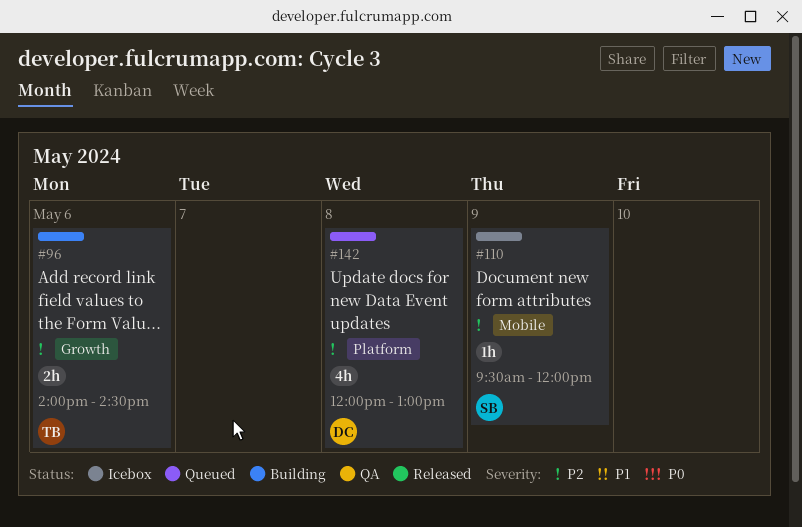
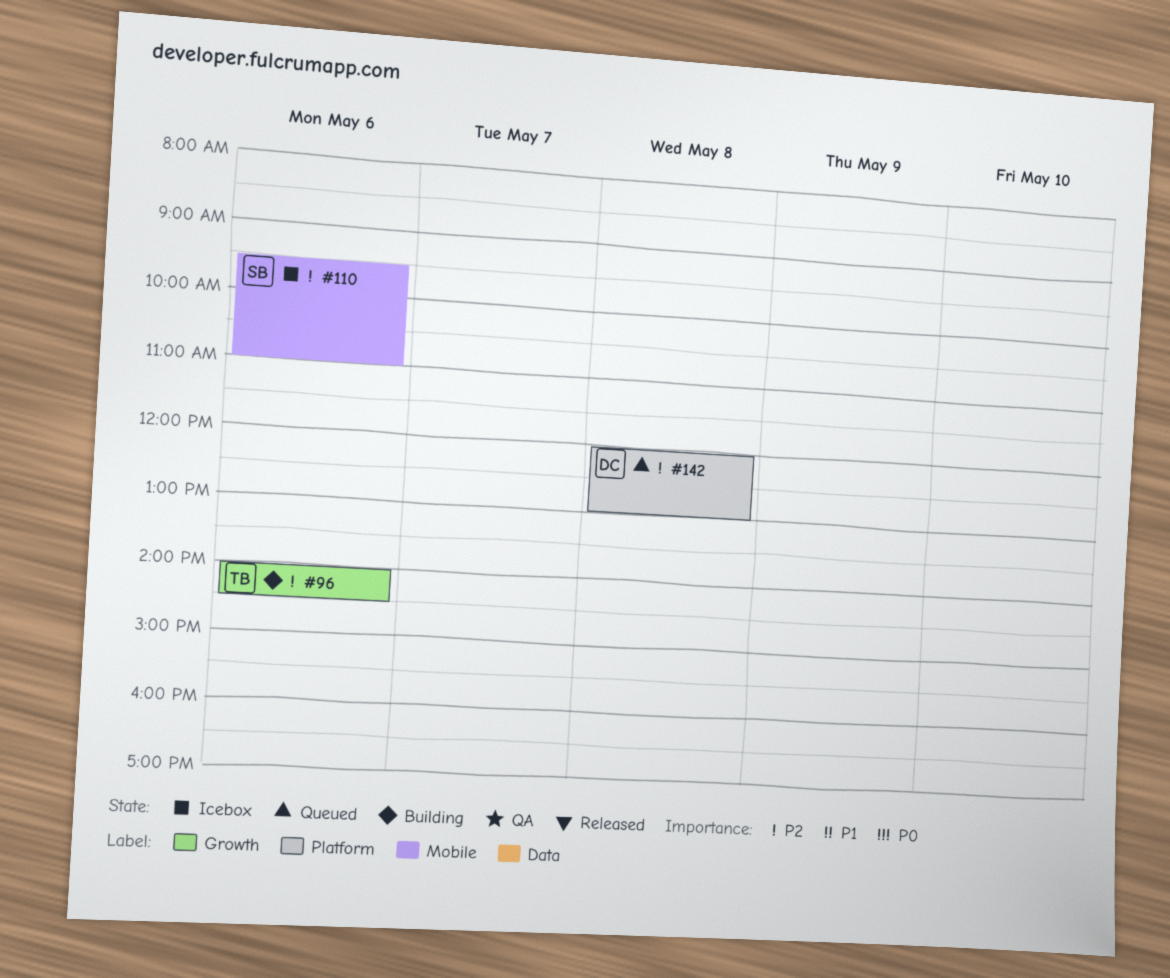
#110, day: May 9 -> May 6
#110, ends: 12:00 -> 11:00

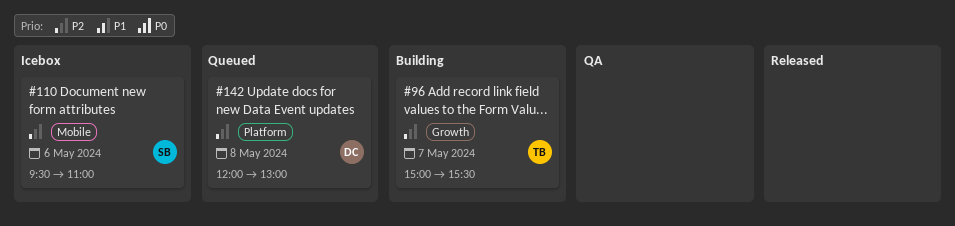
#96, day: May 6 -> May 7
#96, begins: 14:00 -> 15:00
#96, ends: 14:30 -> 15:30

